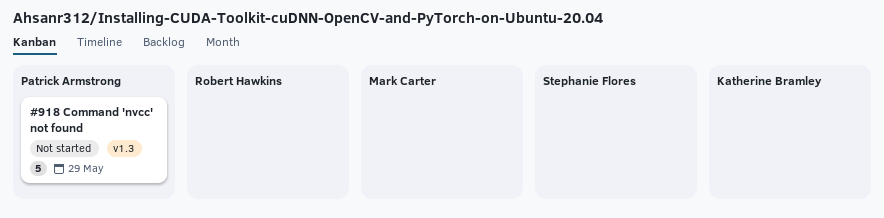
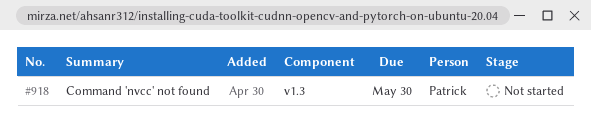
#918, due: May 29 -> May 30

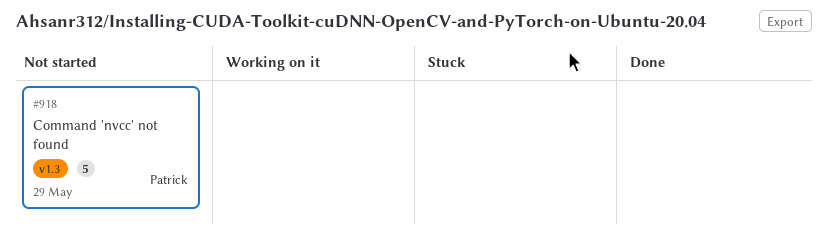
#918, due: May 30 -> May 29

